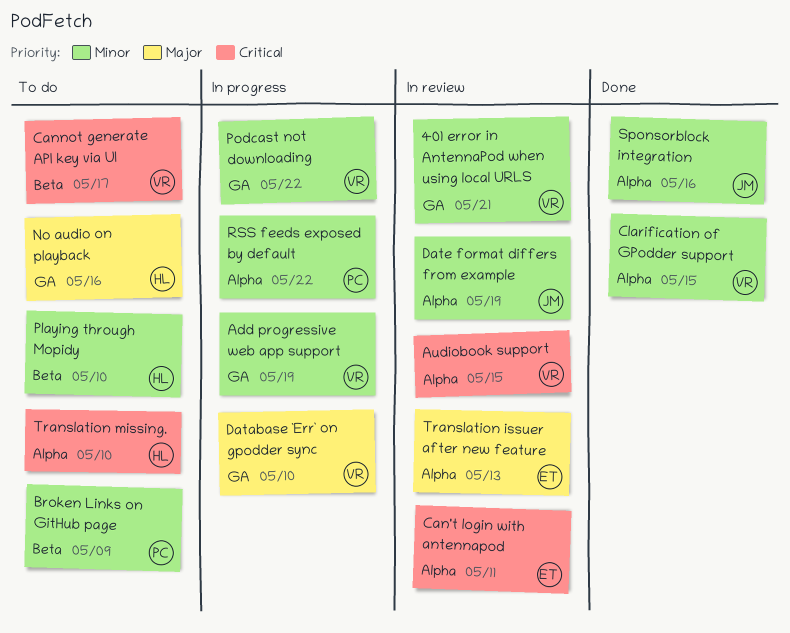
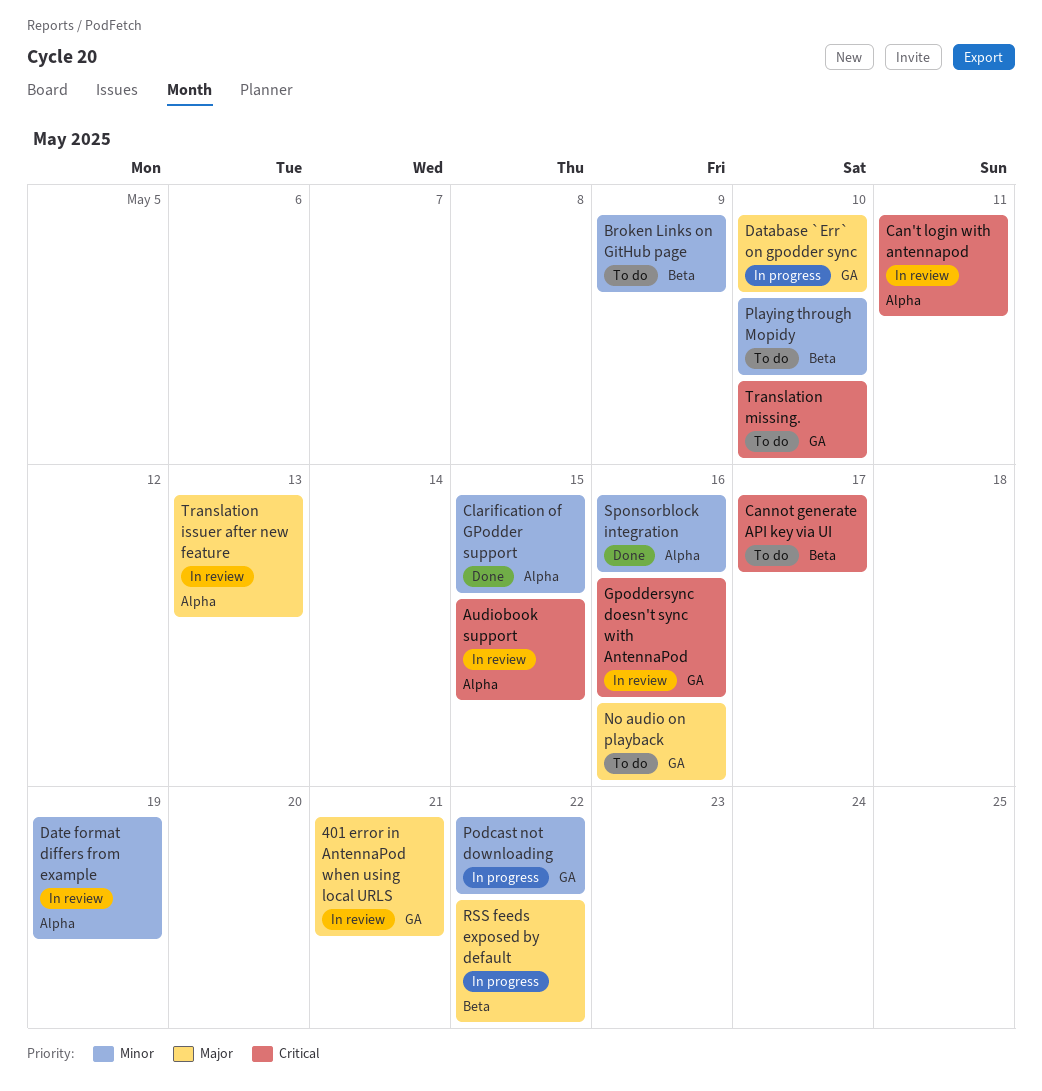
401 error in AntennaPod when using local URLS, priority: Minor -> Major
Add progressive web app support: present -> none
Gpoddersync doesn't sync with AntennaPod: none -> present
RSS feeds exposed by default, priority: Minor -> Major
RSS feeds exposed by default, label: Alpha -> Beta
Translation missing., label: Alpha -> GA

